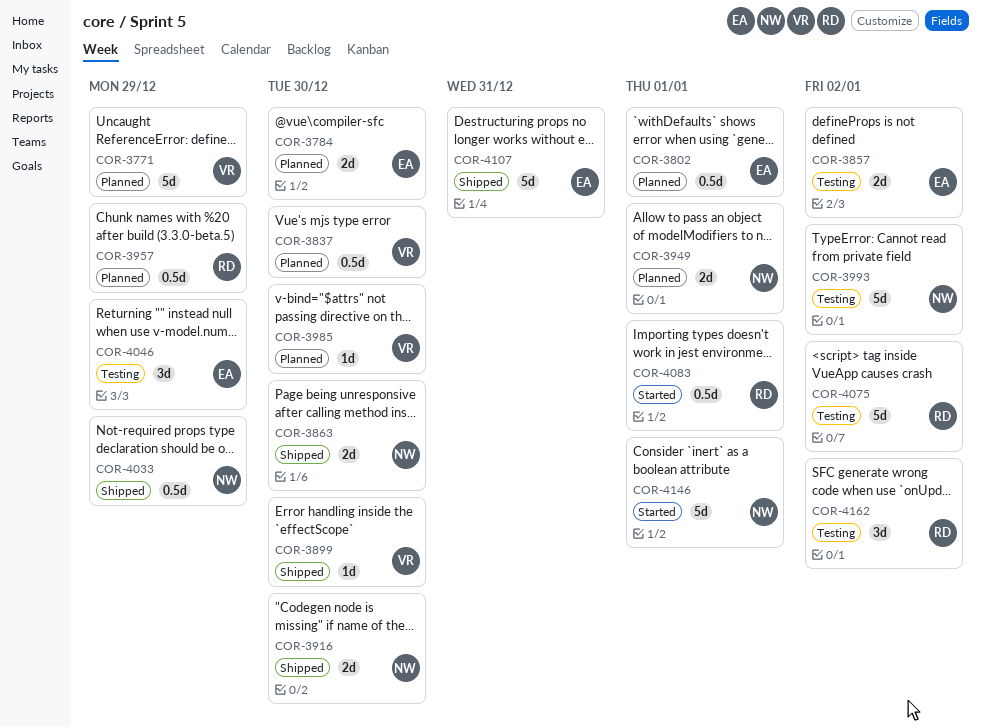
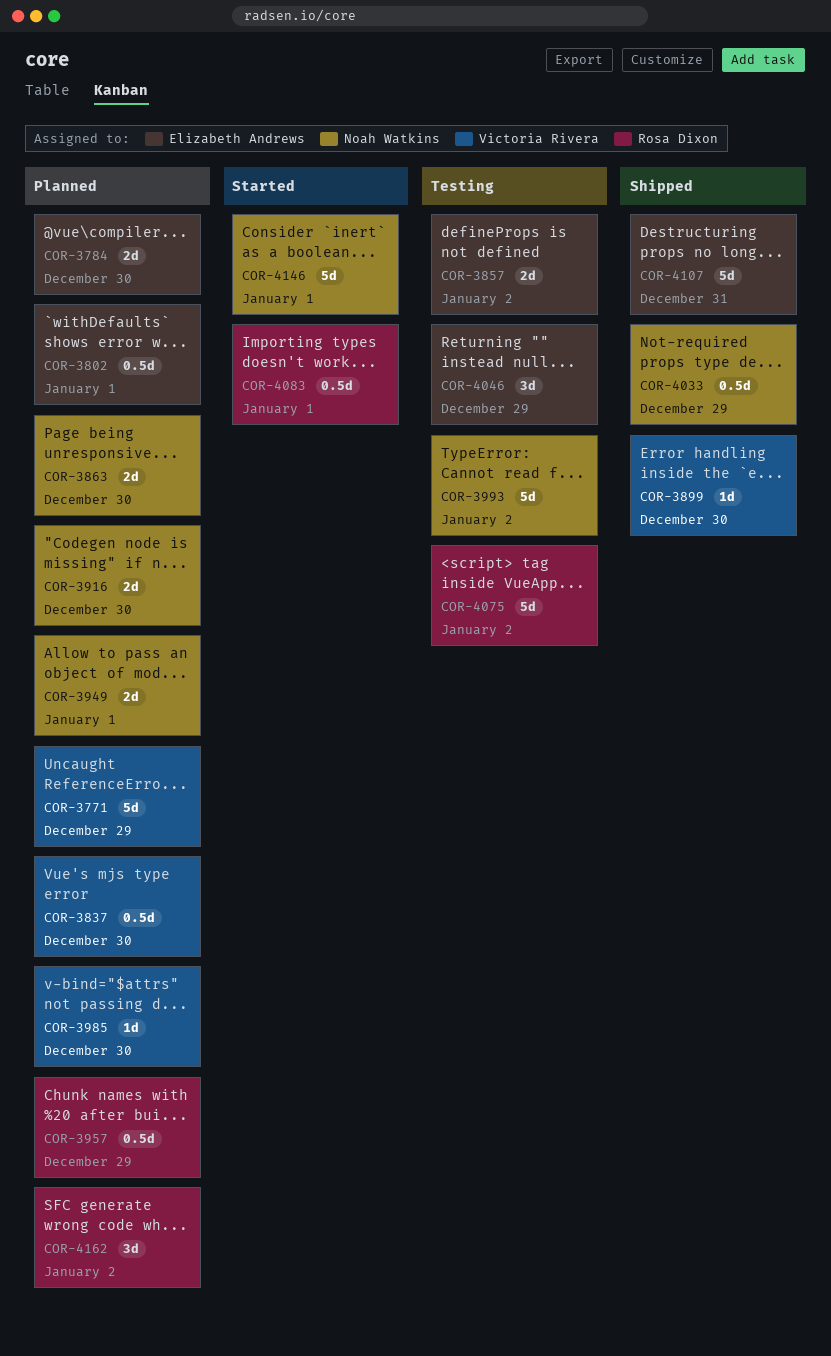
COR-3863, status: Shipped -> Planned
COR-3916, status: Shipped -> Planned
COR-4162, status: Testing -> Planned

